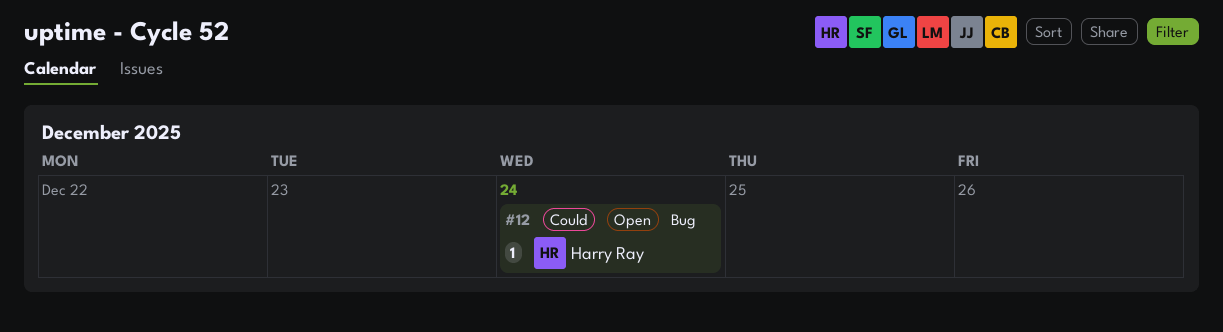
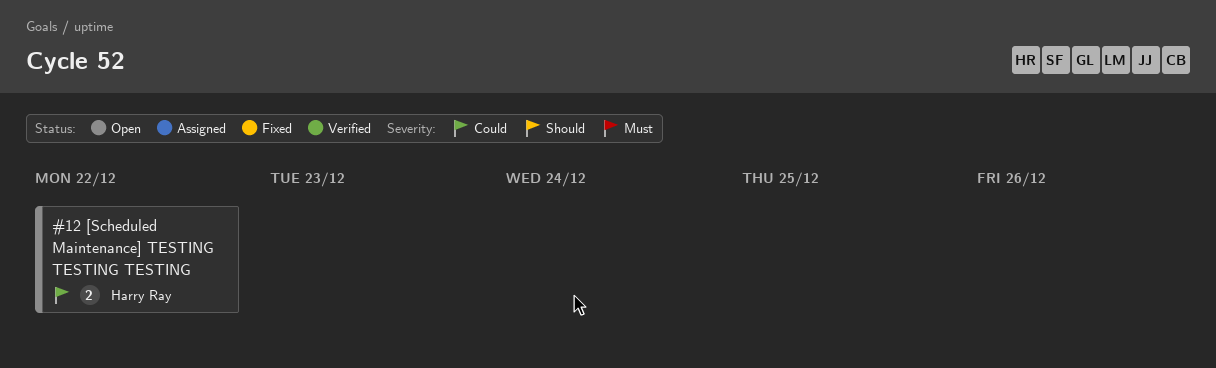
#12, estimate: 1 -> 2
#12, due: Dec 24 -> Dec 22

